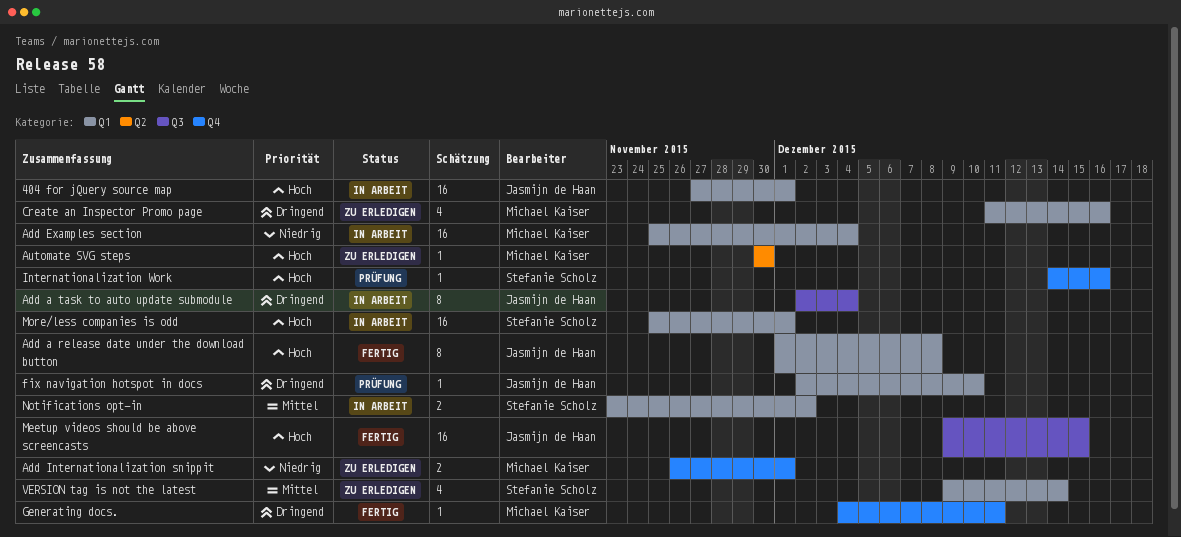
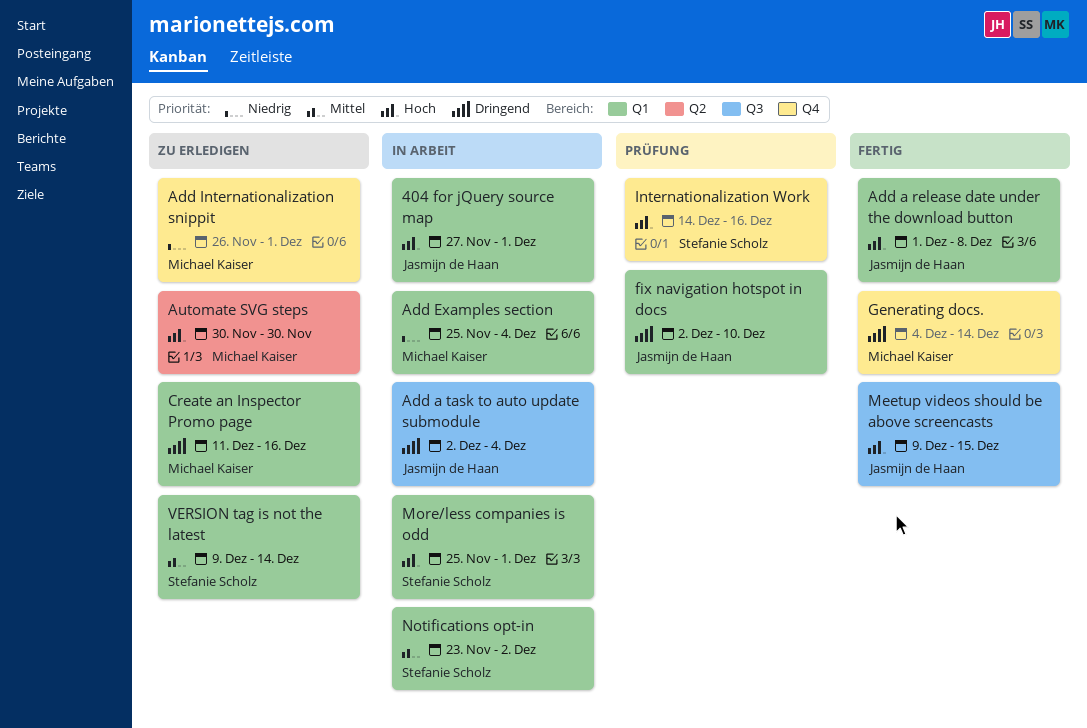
Generating docs., due: Dec 11 -> Dec 14

